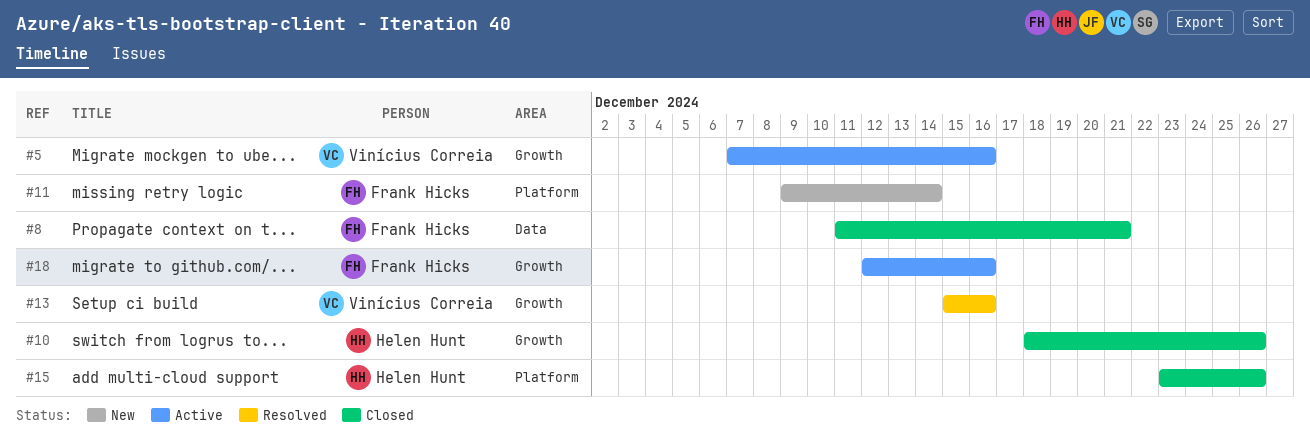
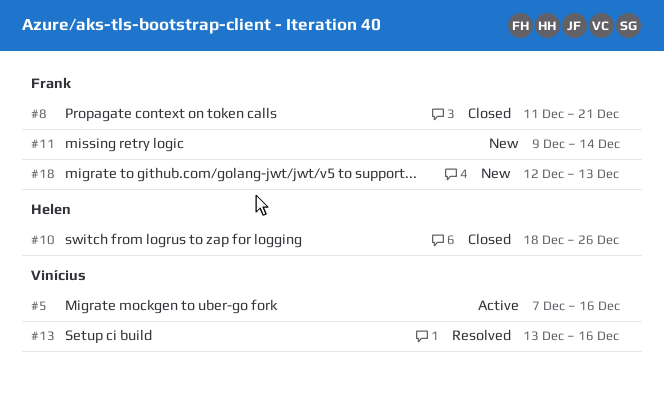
#13, start: Dec 15 -> Dec 13
#15: present -> none
#18, status: Active -> New
#18, due: Dec 16 -> Dec 13

